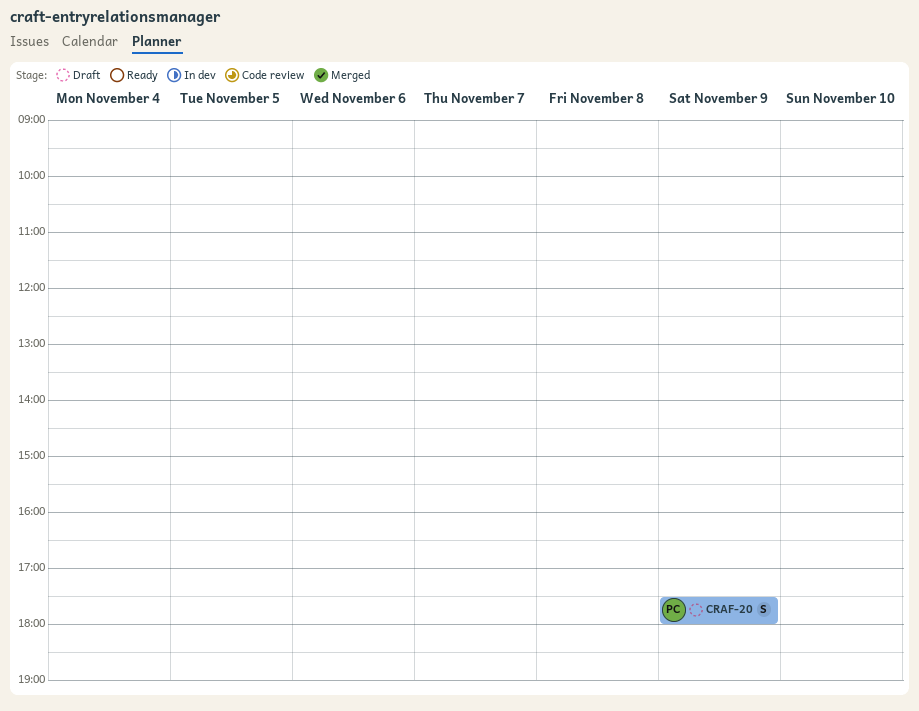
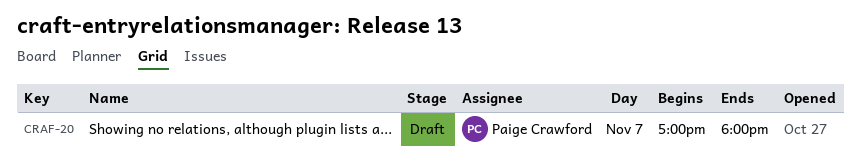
CRAF-20, day: Nov 9 -> Nov 7
CRAF-20, begins: 17:30 -> 17:00

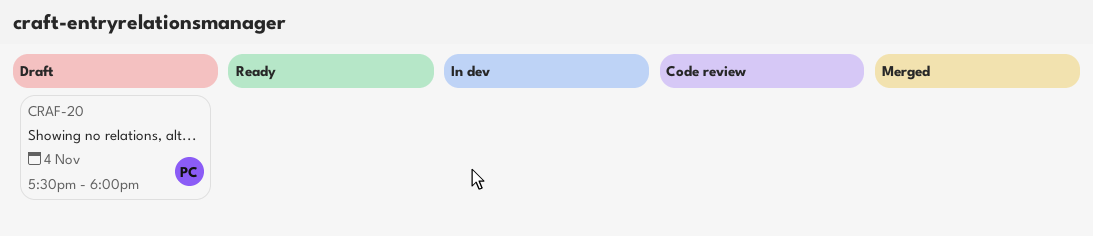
CRAF-20, day: Nov 7 -> Nov 4
CRAF-20, begins: 17:00 -> 17:30

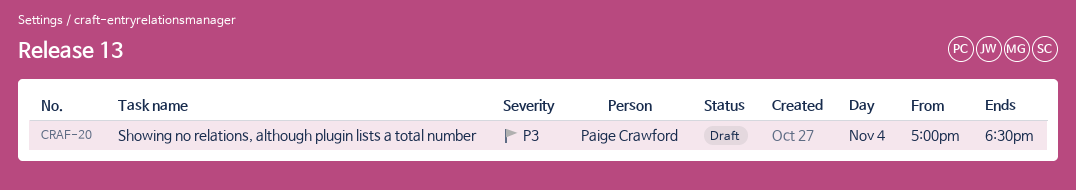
CRAF-20, begins: 17:30 -> 17:00
CRAF-20, ends: 18:00 -> 18:30

